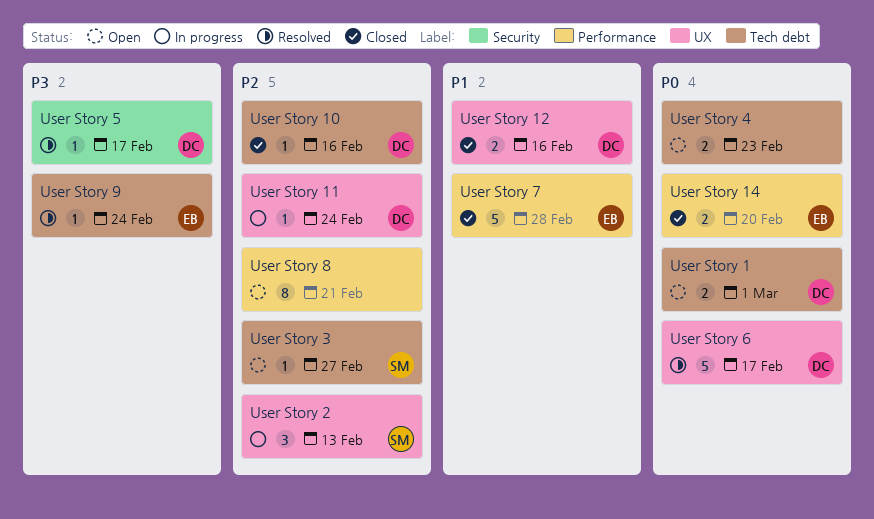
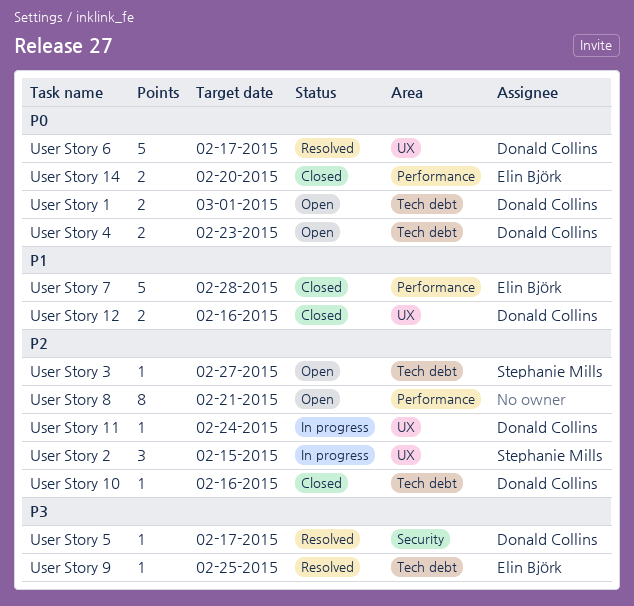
User Story 2, due: Feb 13 -> Feb 15
User Story 4, owner: none -> Donald Collins
User Story 9, due: Feb 24 -> Feb 25

